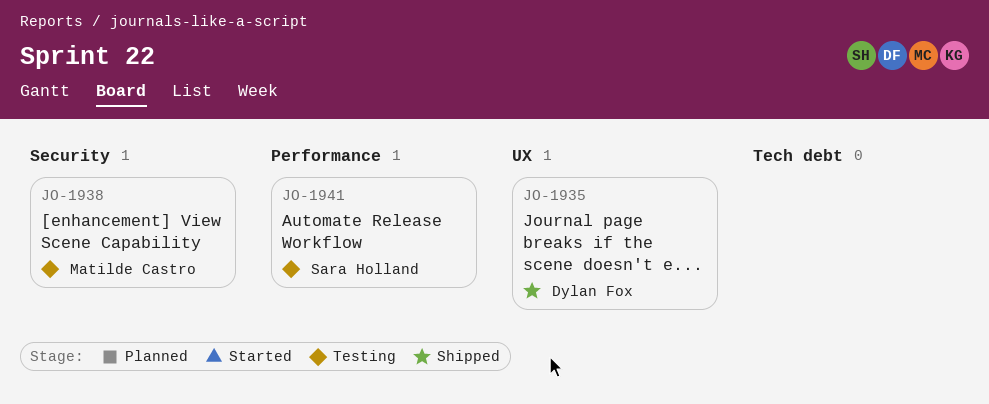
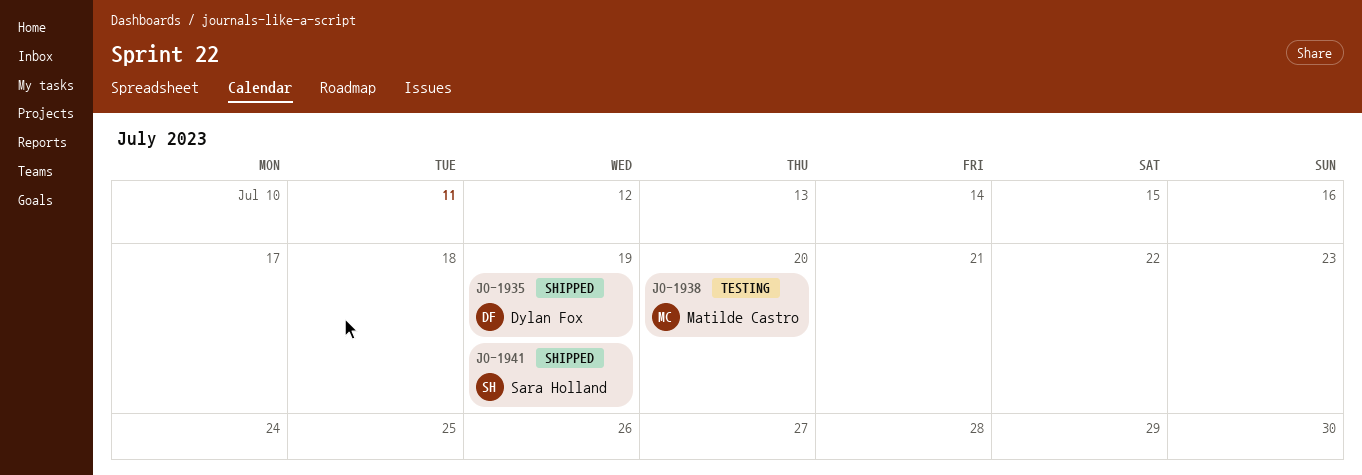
JO-1941, status: Testing -> Shipped

